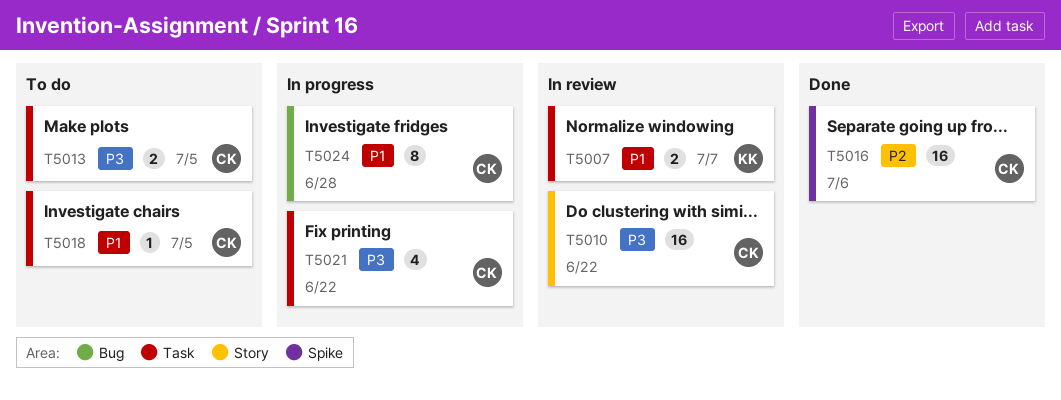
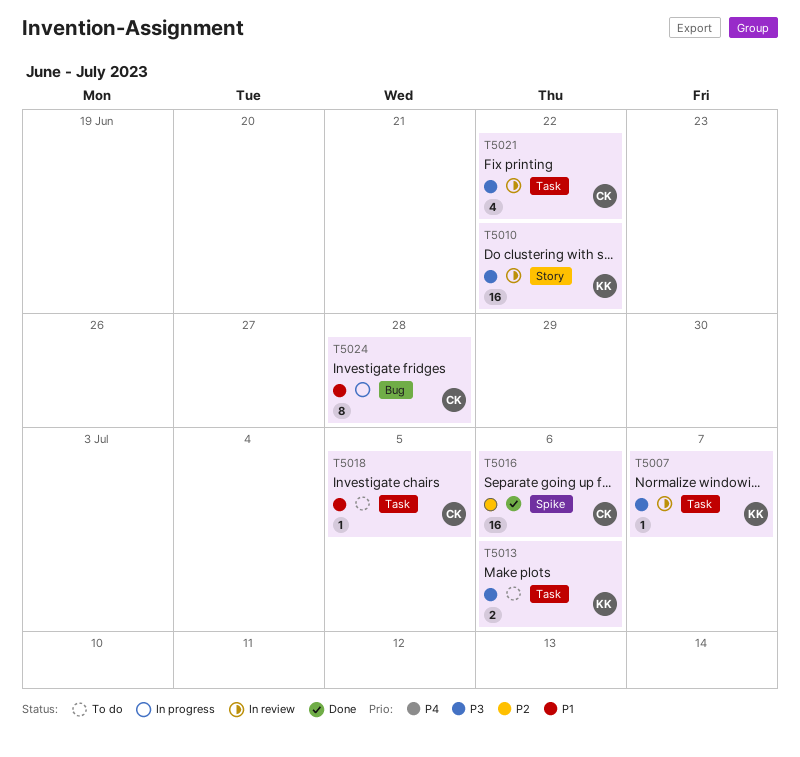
T5007, priority: P1 -> P3
T5007, estimate: 2 -> 1
T5010, owner: CK -> KK
T5013, owner: CK -> KK
T5013, due: Jul 5 -> Jul 6
T5021, status: In progress -> In review

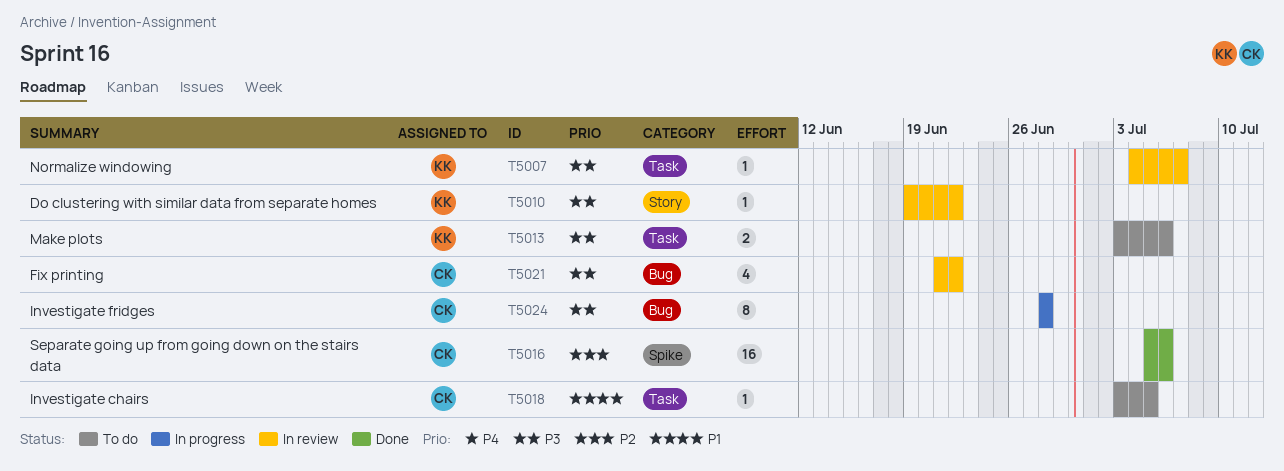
T5010, estimate: 16 -> 1
T5021, label: Task -> Bug
T5024, priority: P1 -> P3

